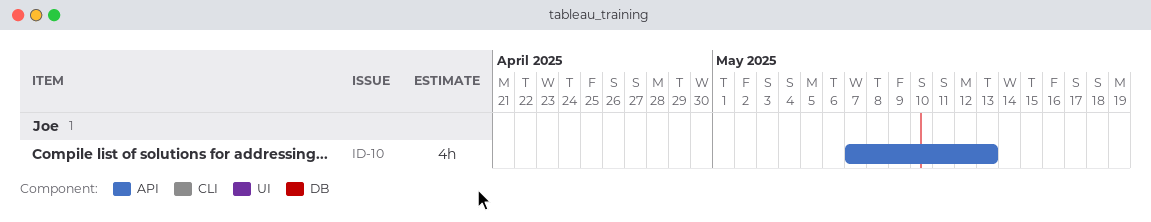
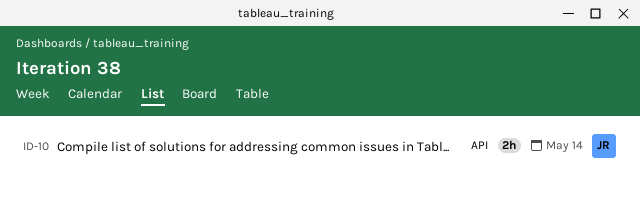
ID-10, estimate: 4h -> 2h
ID-10, due: May 13 -> May 14

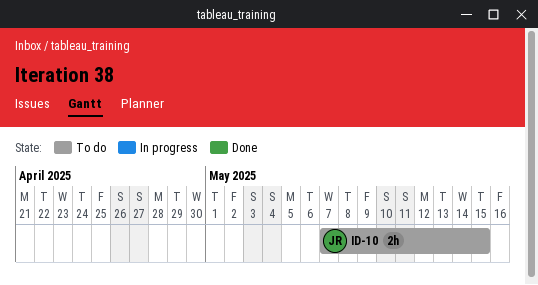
ID-10, due: May 14 -> May 15

